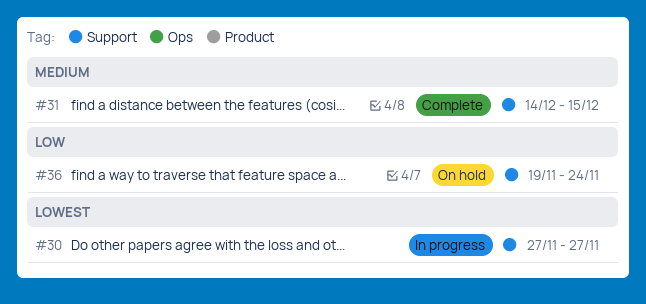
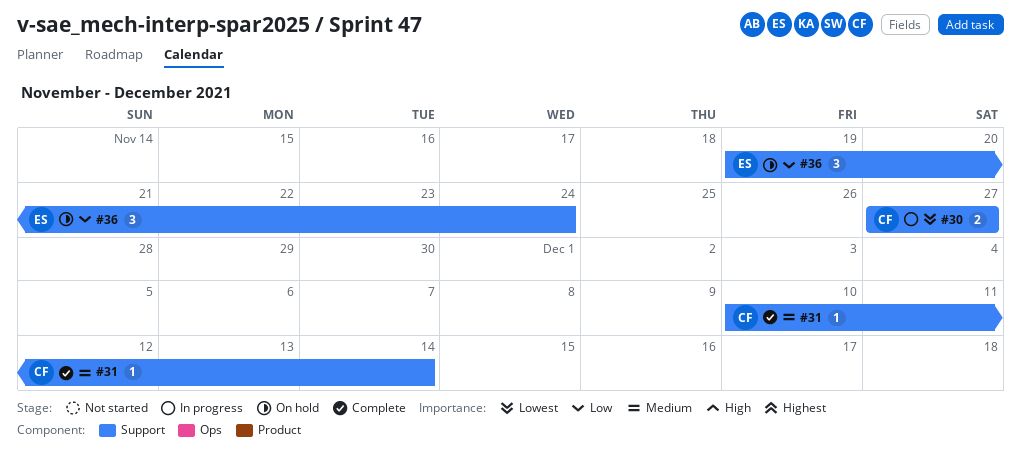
#31, start: Dec 14 -> Dec 10
#31, due: Dec 15 -> Dec 14

